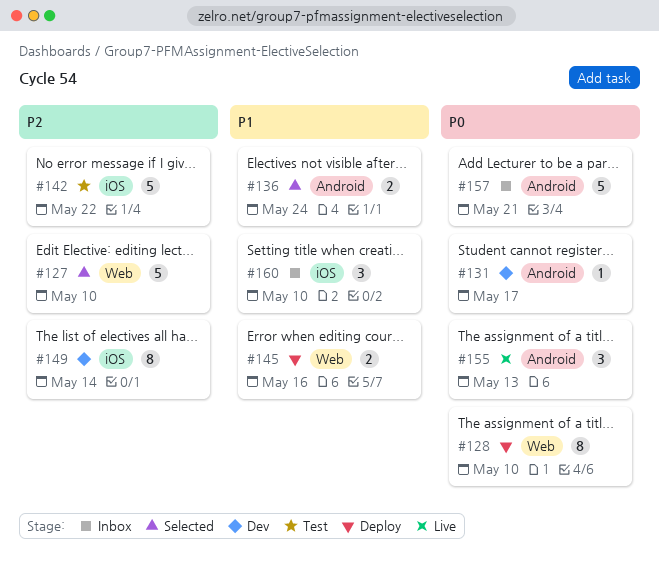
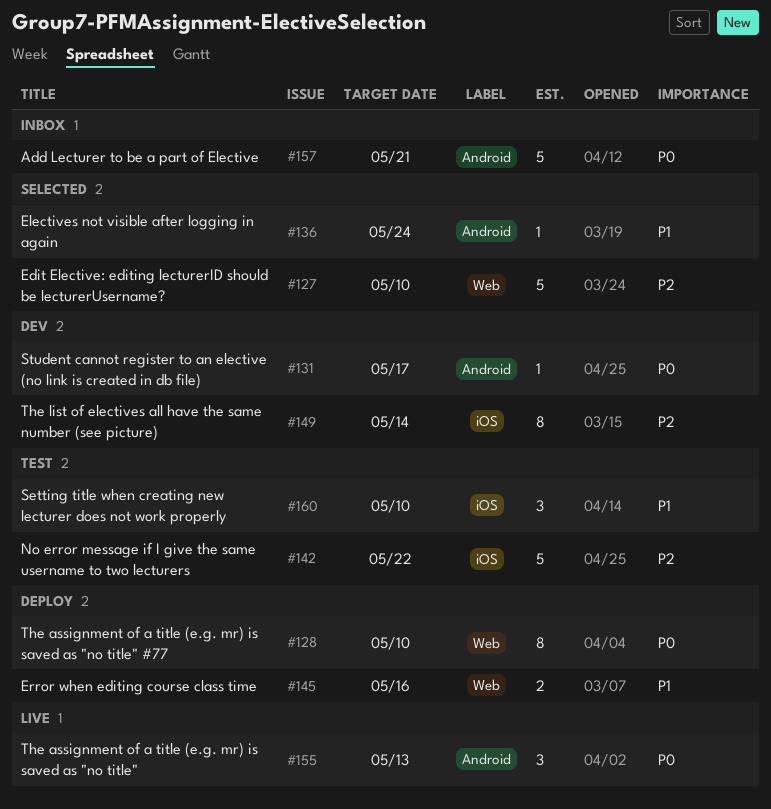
#136, estimate: 2 -> 1
#160, status: Inbox -> Test

